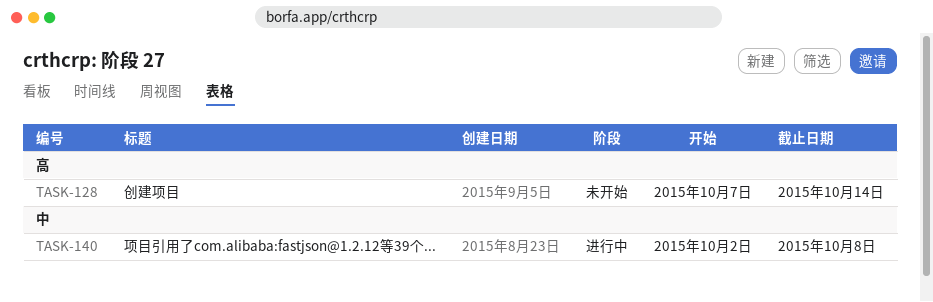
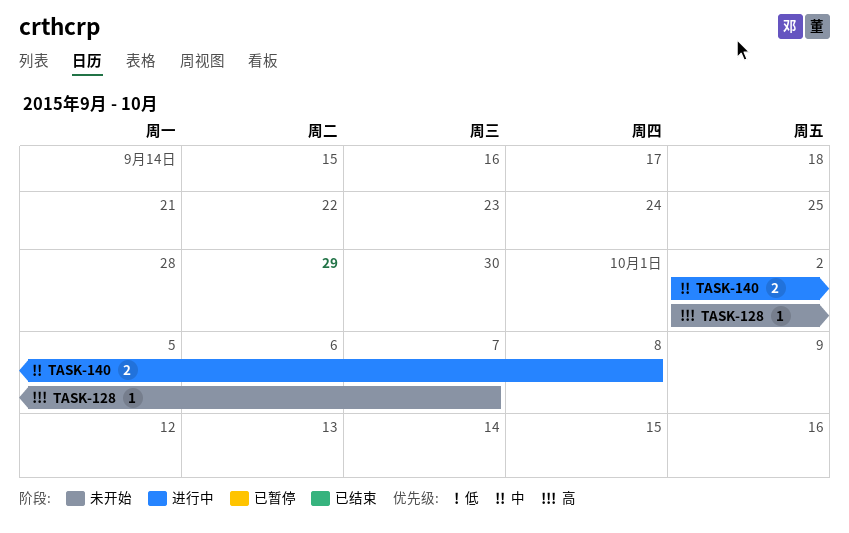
TASK-128, start: Oct 7 -> Oct 2
TASK-128, due: Oct 14 -> Oct 7

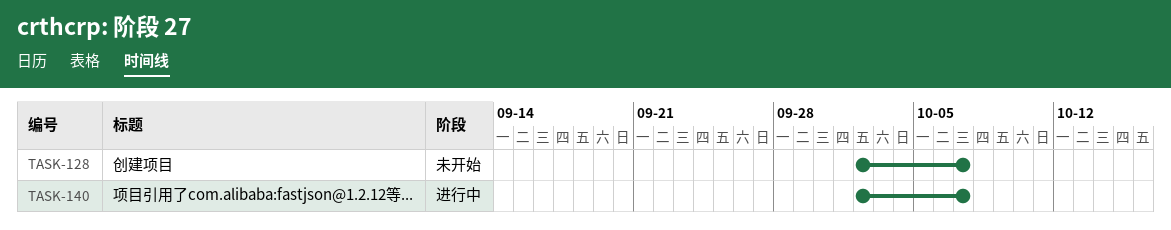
TASK-140, due: Oct 8 -> Oct 7

